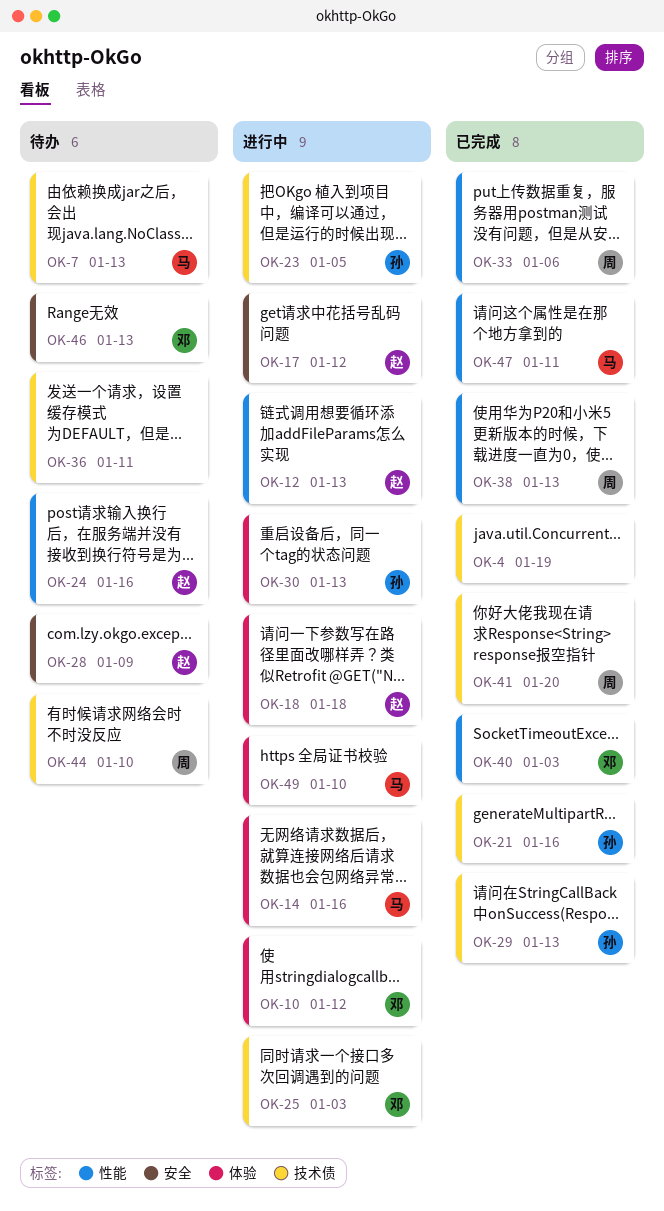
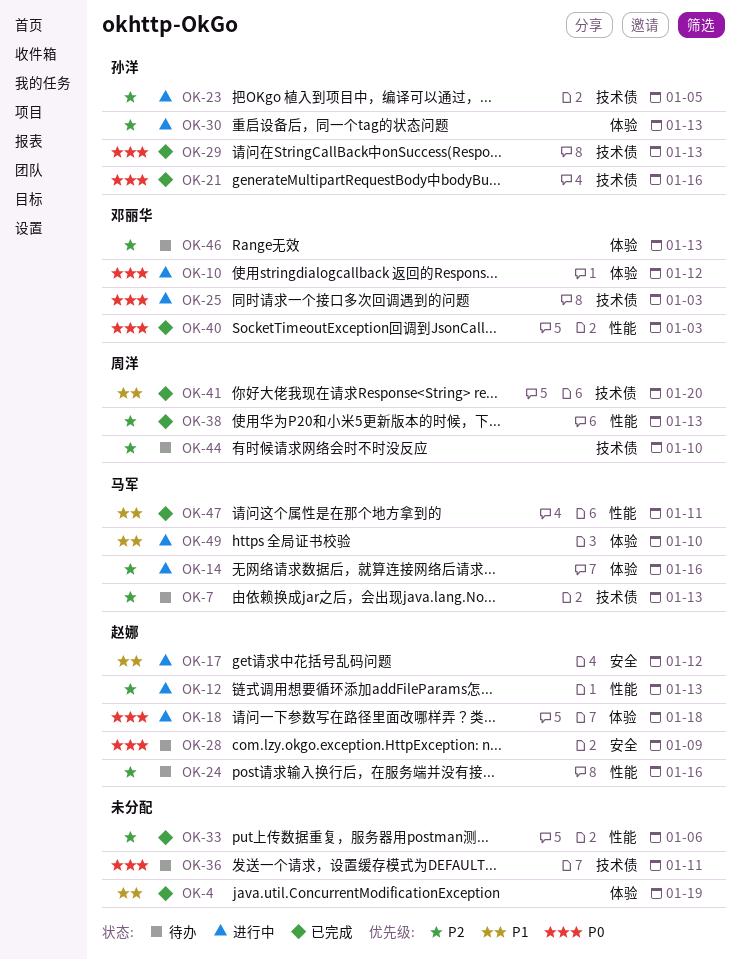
OK-4, label: 技术债 -> 体验
OK-33, owner: 周洋 -> none
OK-46, label: 安全 -> 体验

